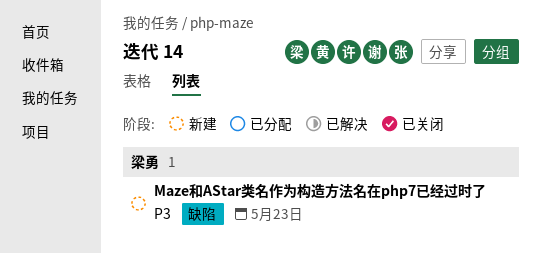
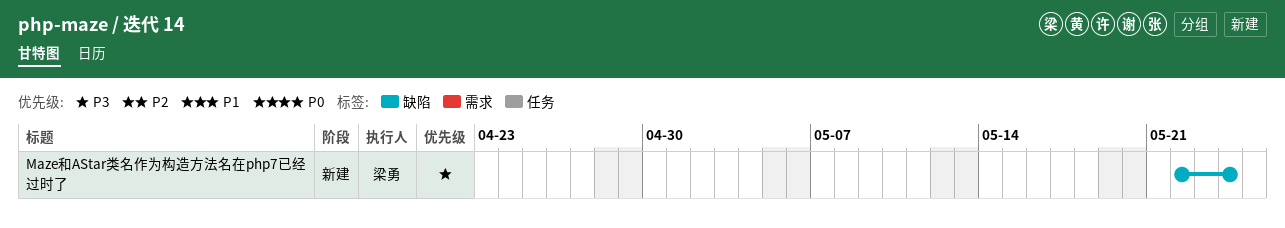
Maze和AStar类名作为构造方法名在php7已经过时了, due: May 23 -> May 24

